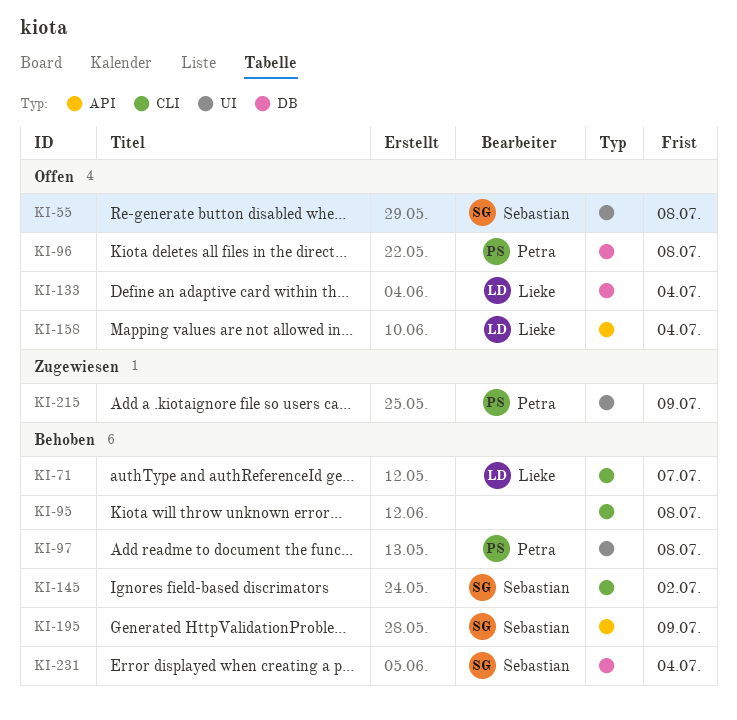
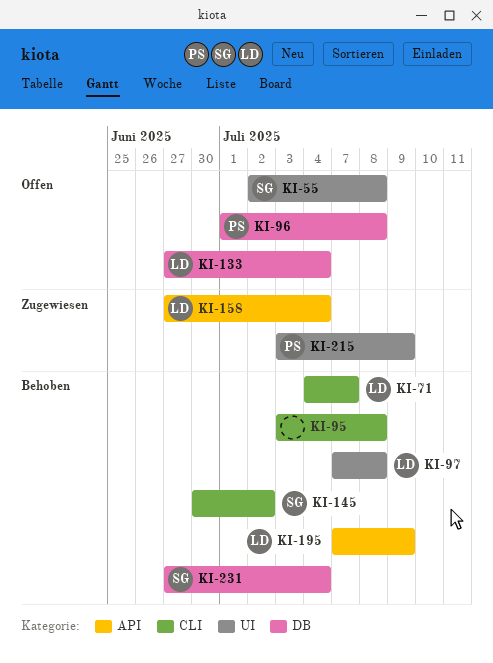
KI-97, owner: Petra -> Lieke
KI-158, status: Offen -> Zugewiesen
KI-195, owner: Sebastian -> Lieke

